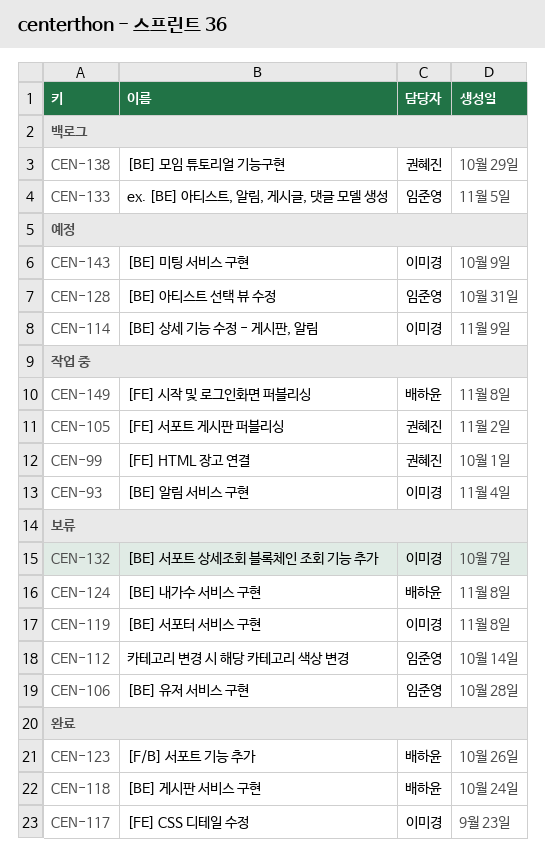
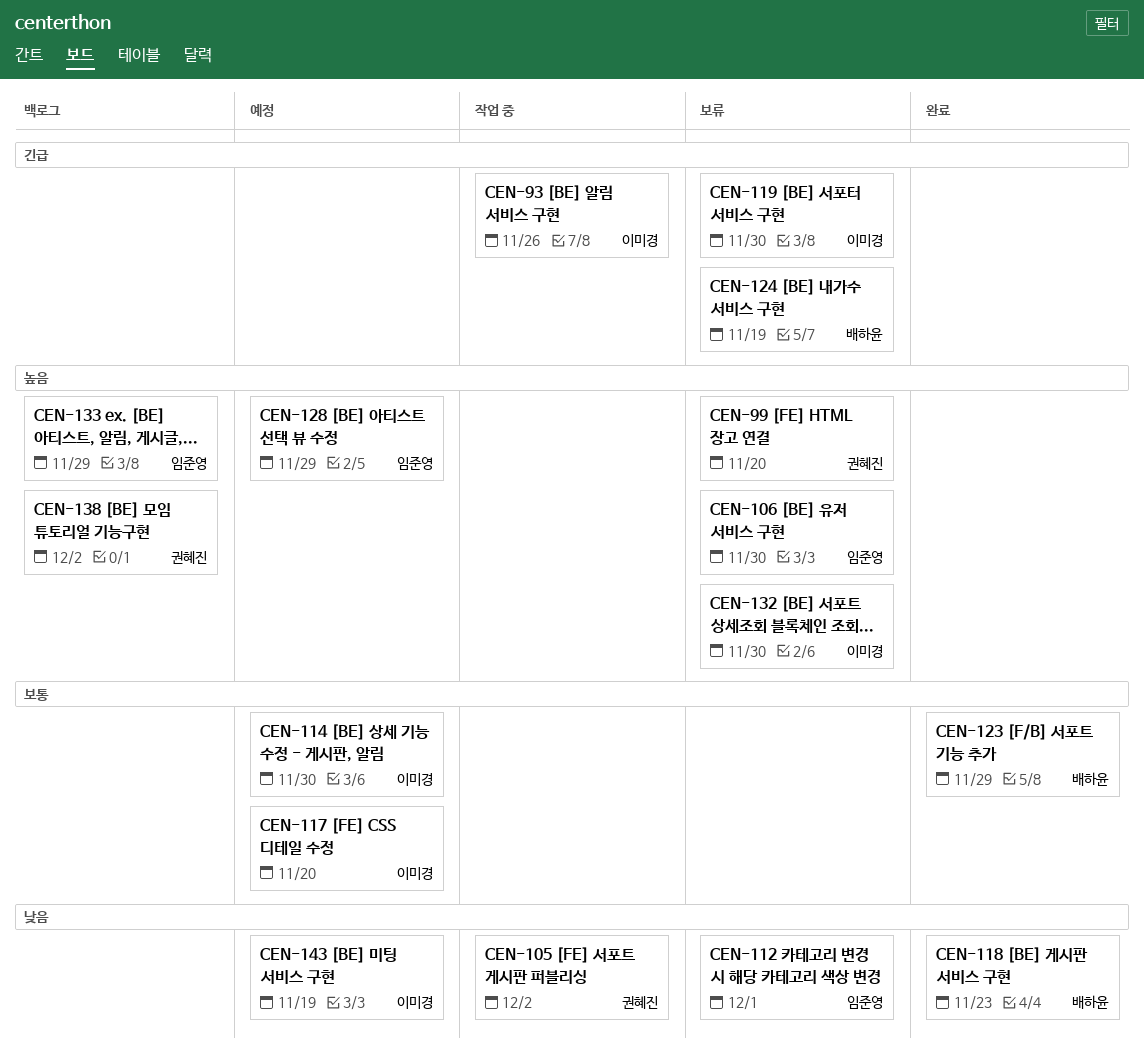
CEN-99, status: 작업 중 -> 보류
CEN-117, status: 완료 -> 예정
CEN-149: present -> none

